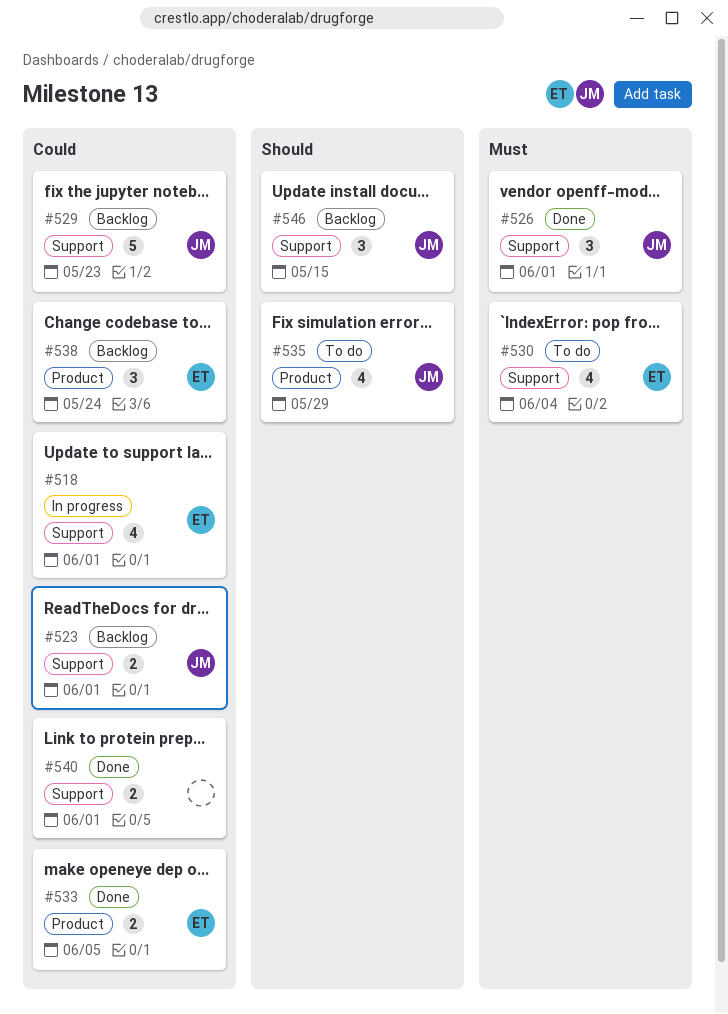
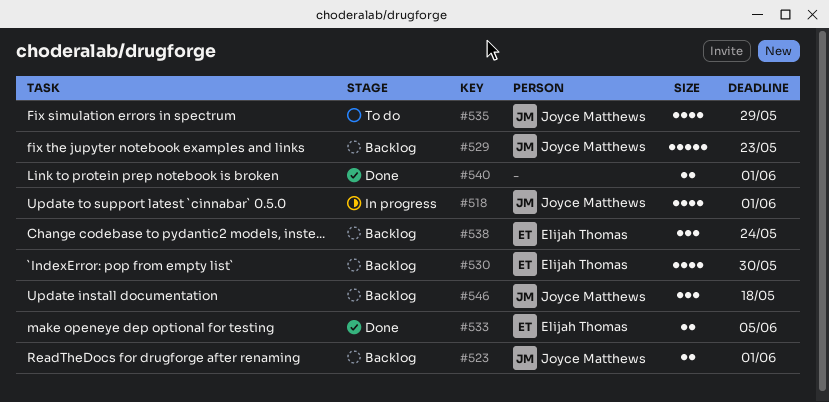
#518, owner: Elijah Thomas -> Joyce Matthews
#526: present -> none
#530, status: To do -> Backlog
#530, due: Jun 4 -> May 30
#546, due: May 15 -> May 18

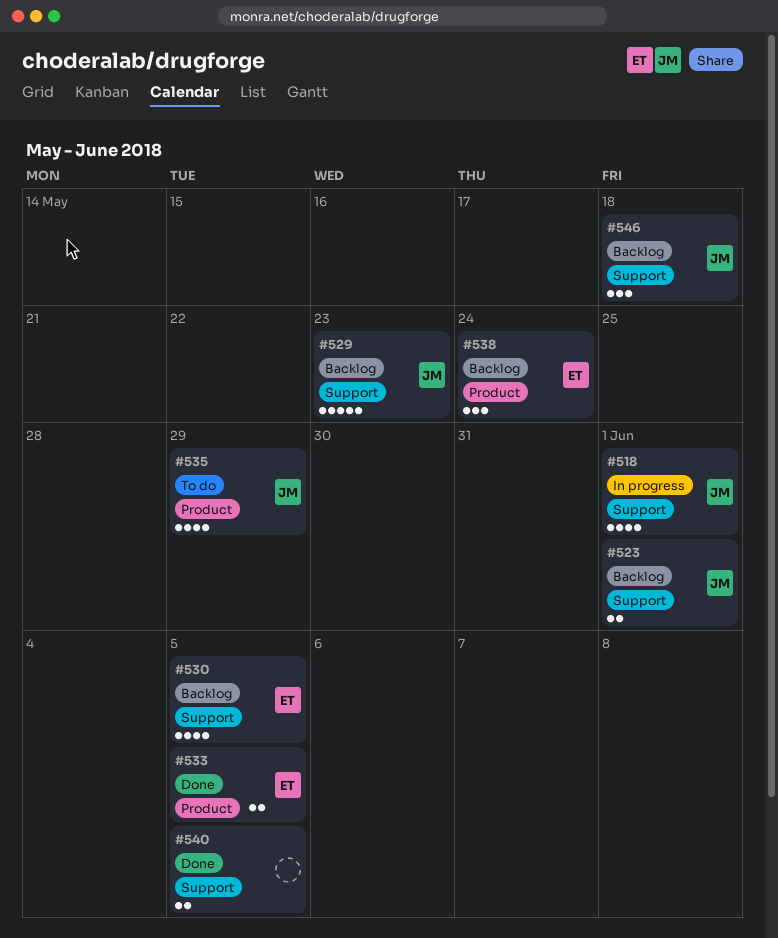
#530, due: May 30 -> Jun 5
#540, due: Jun 1 -> Jun 5

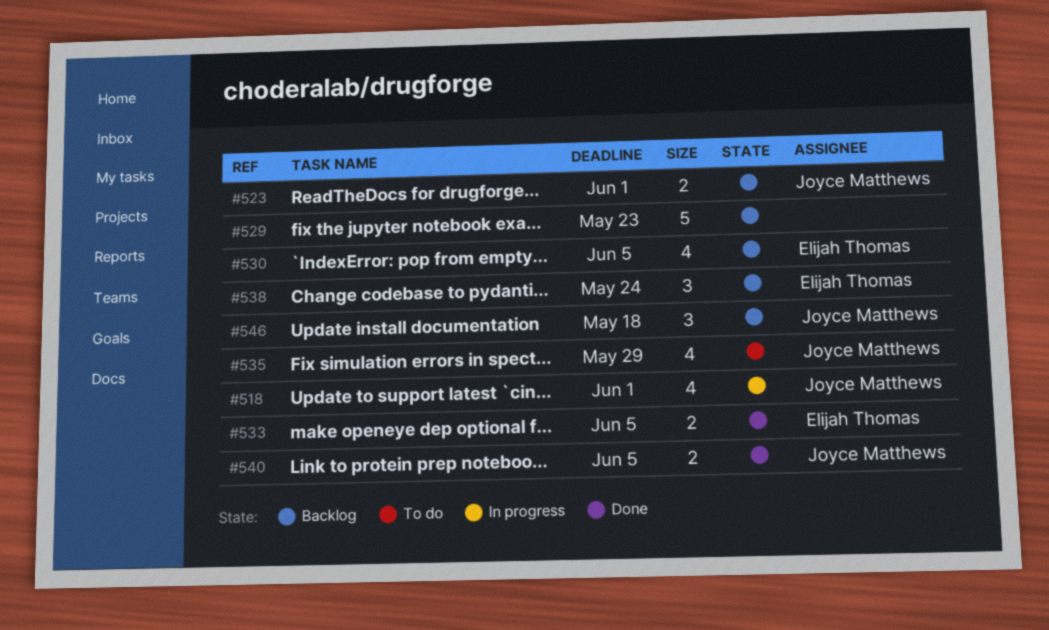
#529, owner: Joyce Matthews -> none
#540, owner: none -> Joyce Matthews

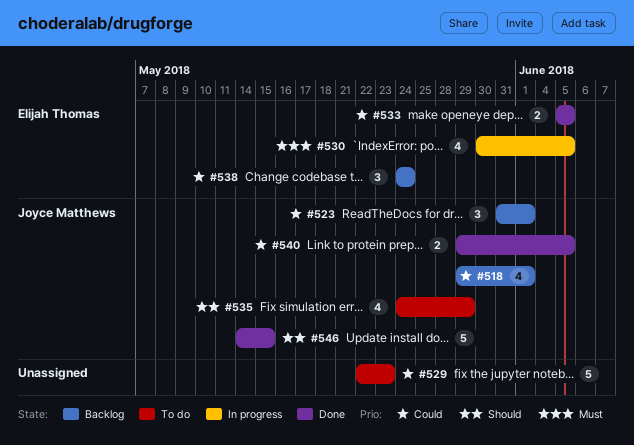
#518, status: In progress -> Backlog
#523, estimate: 2 -> 3
#529, status: Backlog -> To do
#530, status: Backlog -> In progress
#546, status: Backlog -> Done
#546, estimate: 3 -> 5
#546, due: May 18 -> May 15

